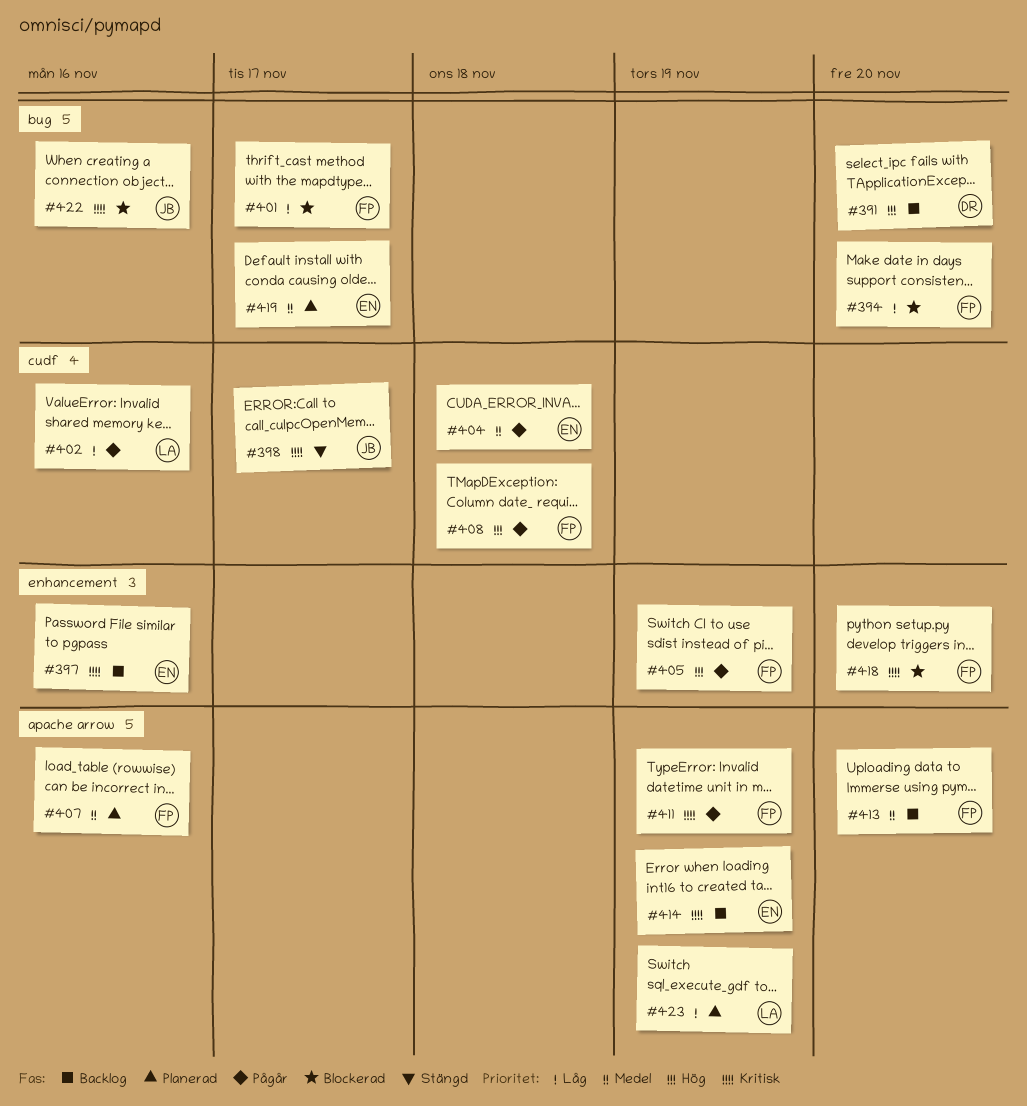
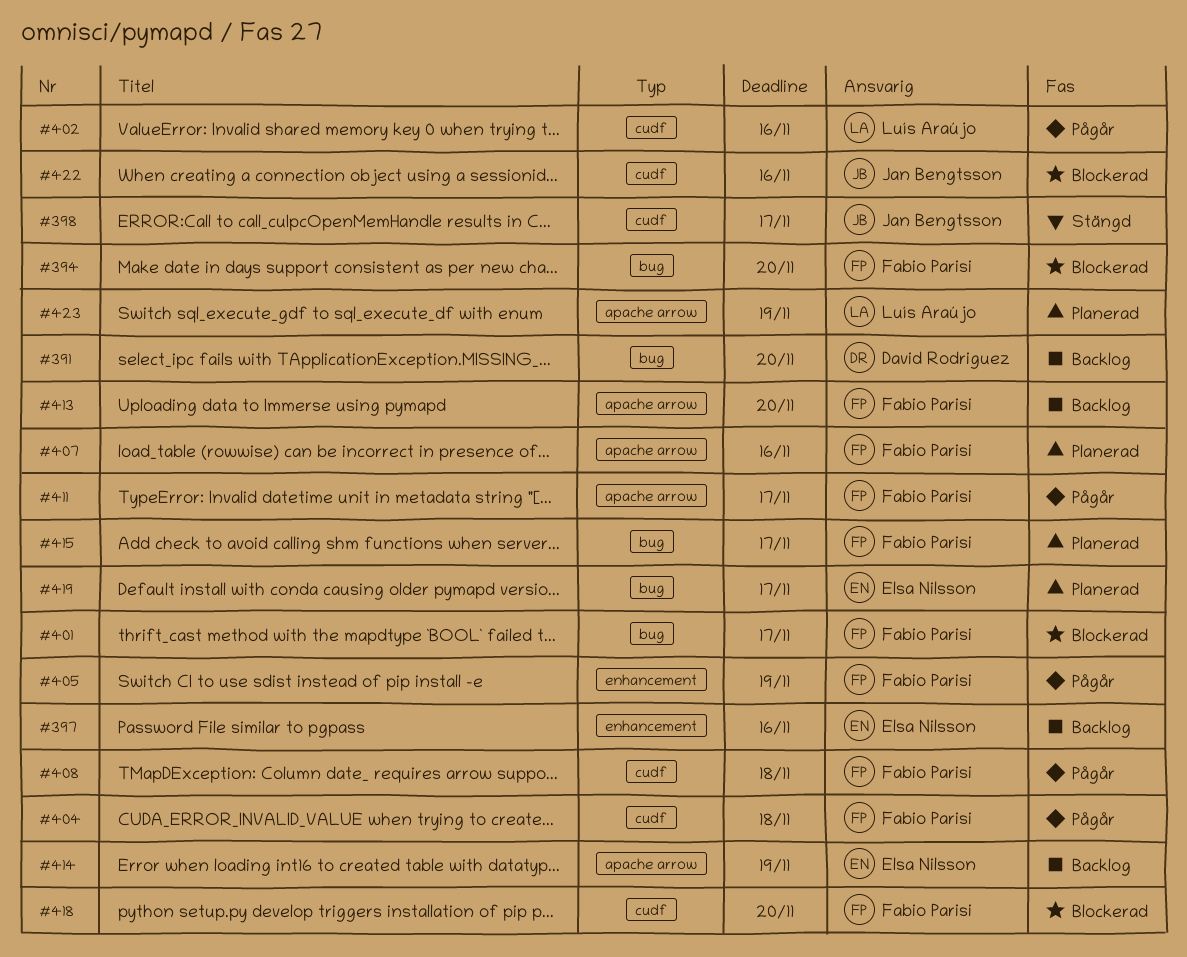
#404, owner: Elsa Nilsson -> Fabio Parisi
#411, due: Nov 19 -> Nov 17
#415: none -> present
#418, label: enhancement -> cudf
#422, label: bug -> cudf

